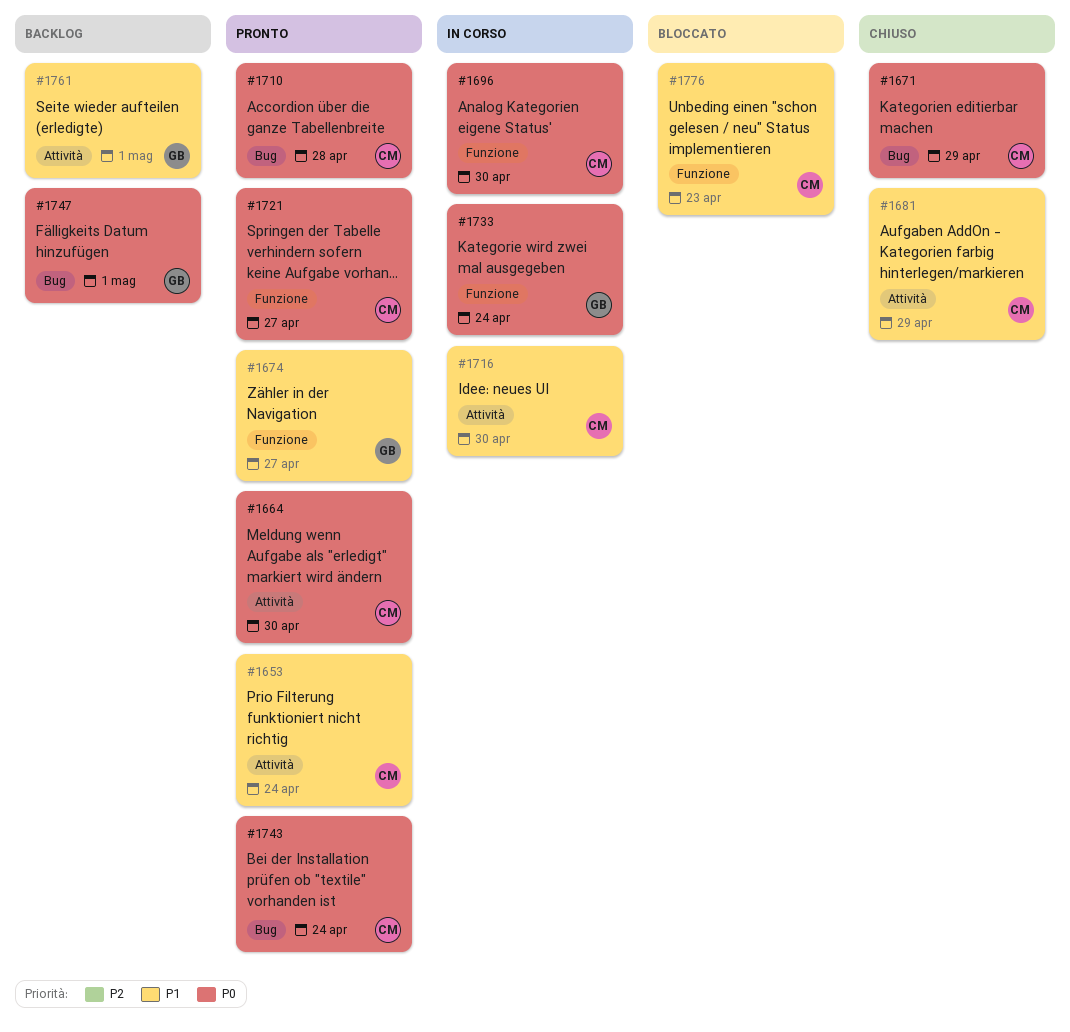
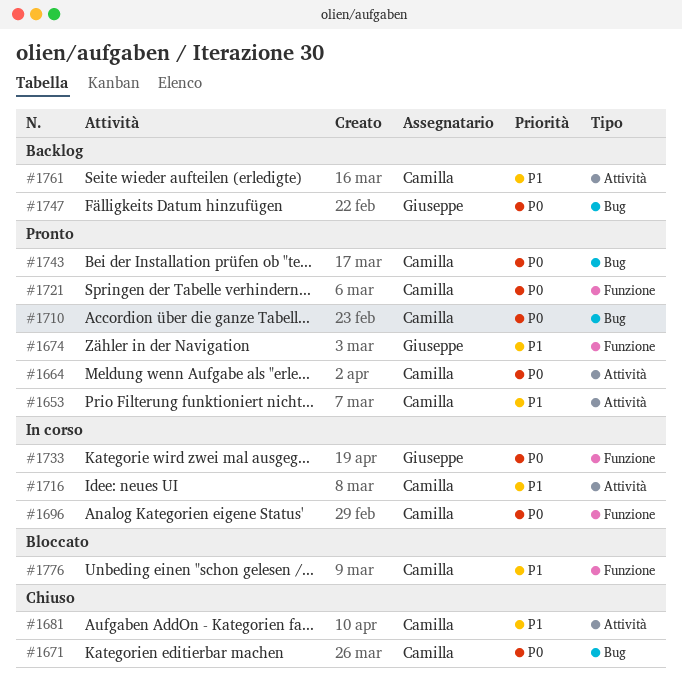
#1761, owner: Giuseppe -> Camilla

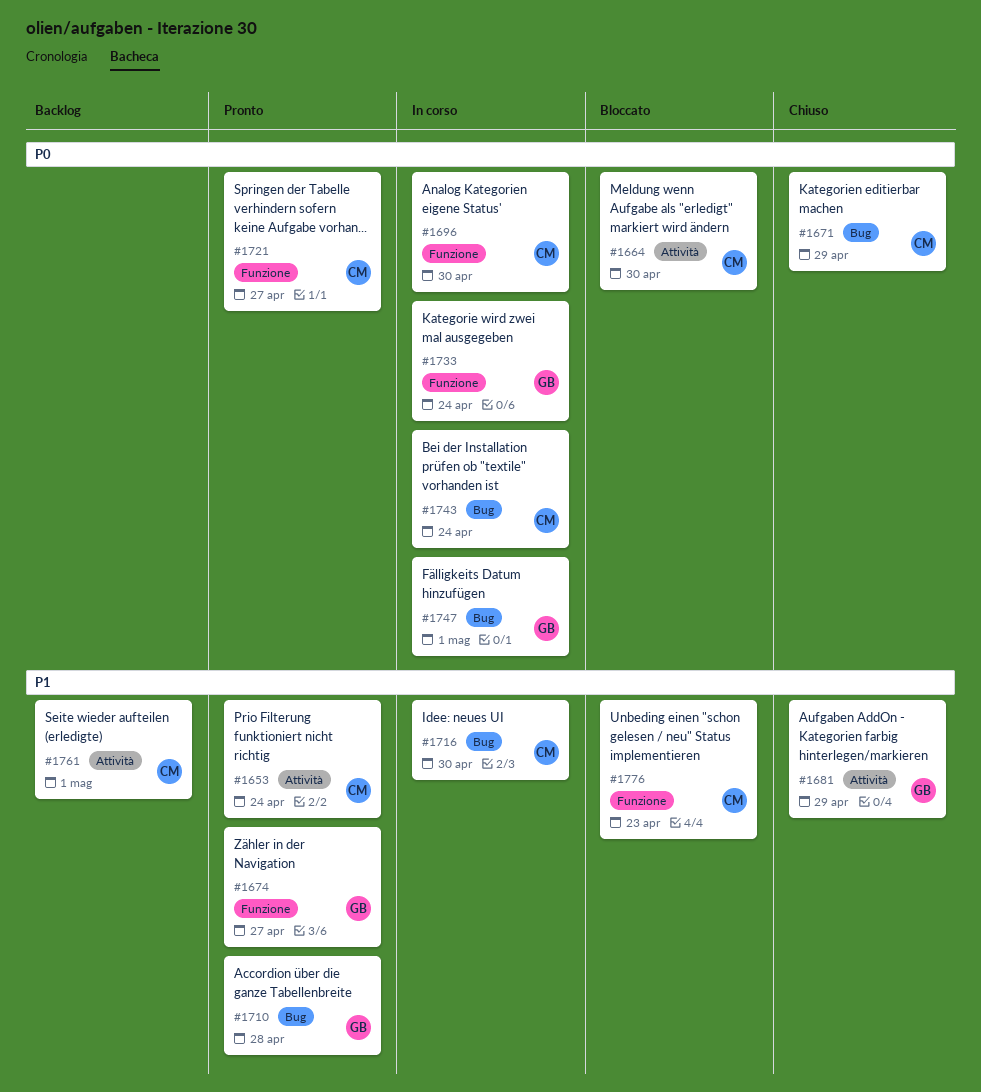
#1664, status: Pronto -> Bloccato
#1681, owner: Camilla -> Giuseppe
#1710, owner: Camilla -> Giuseppe
#1710, priority: P0 -> P1
#1716, label: Attività -> Bug
#1743, status: Pronto -> In corso
#1747, status: Backlog -> In corso

